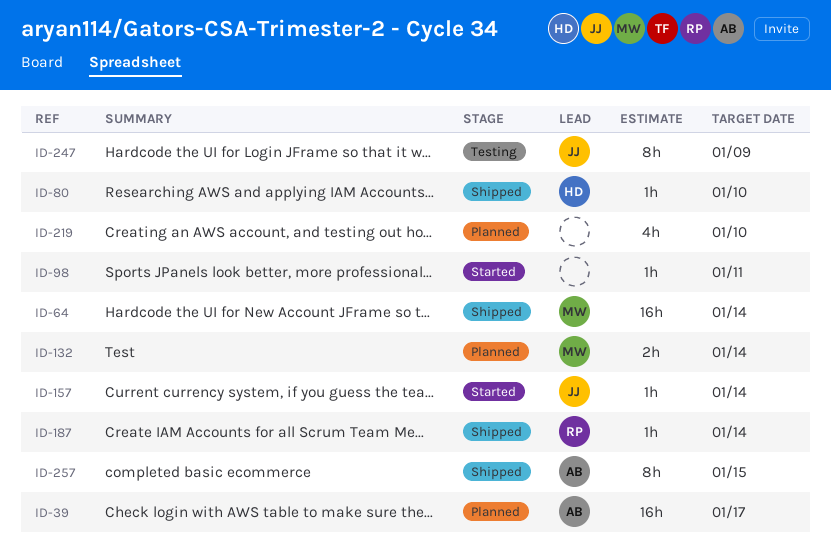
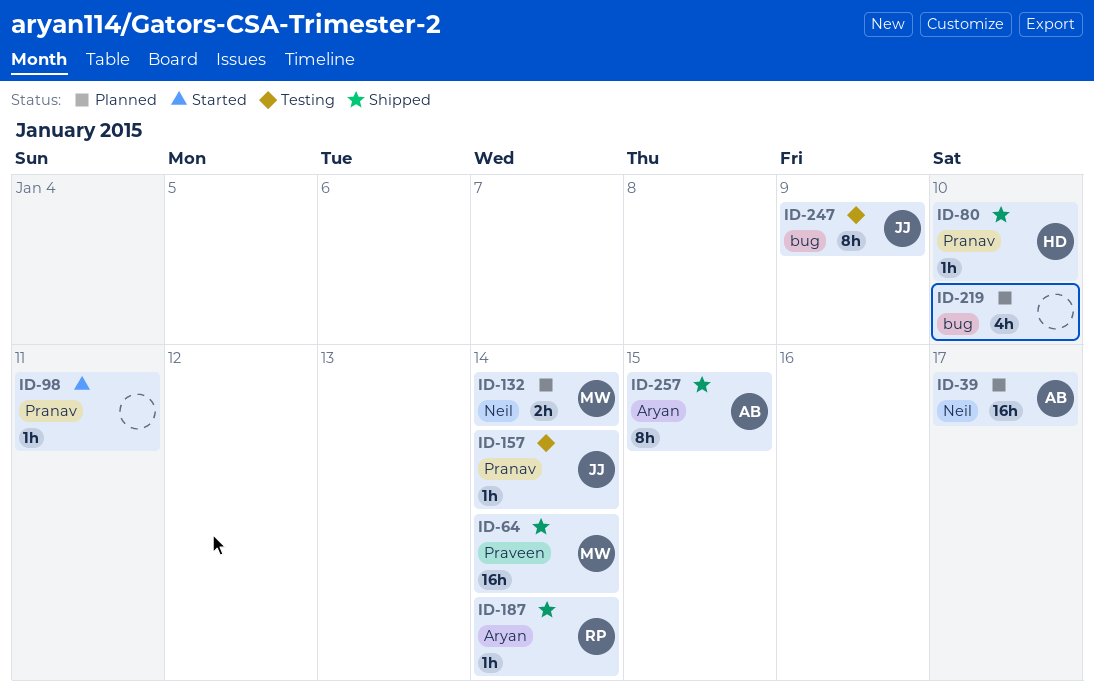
ID-157, status: Started -> Testing

